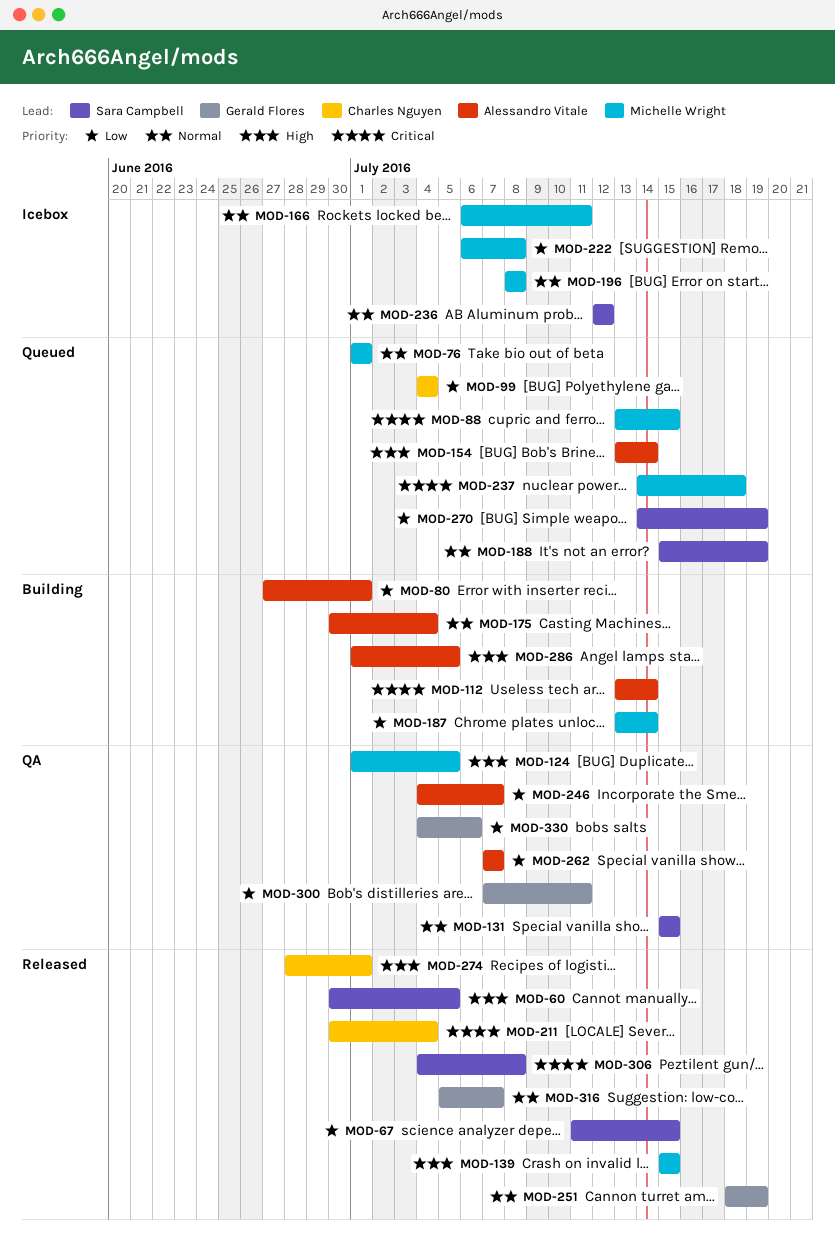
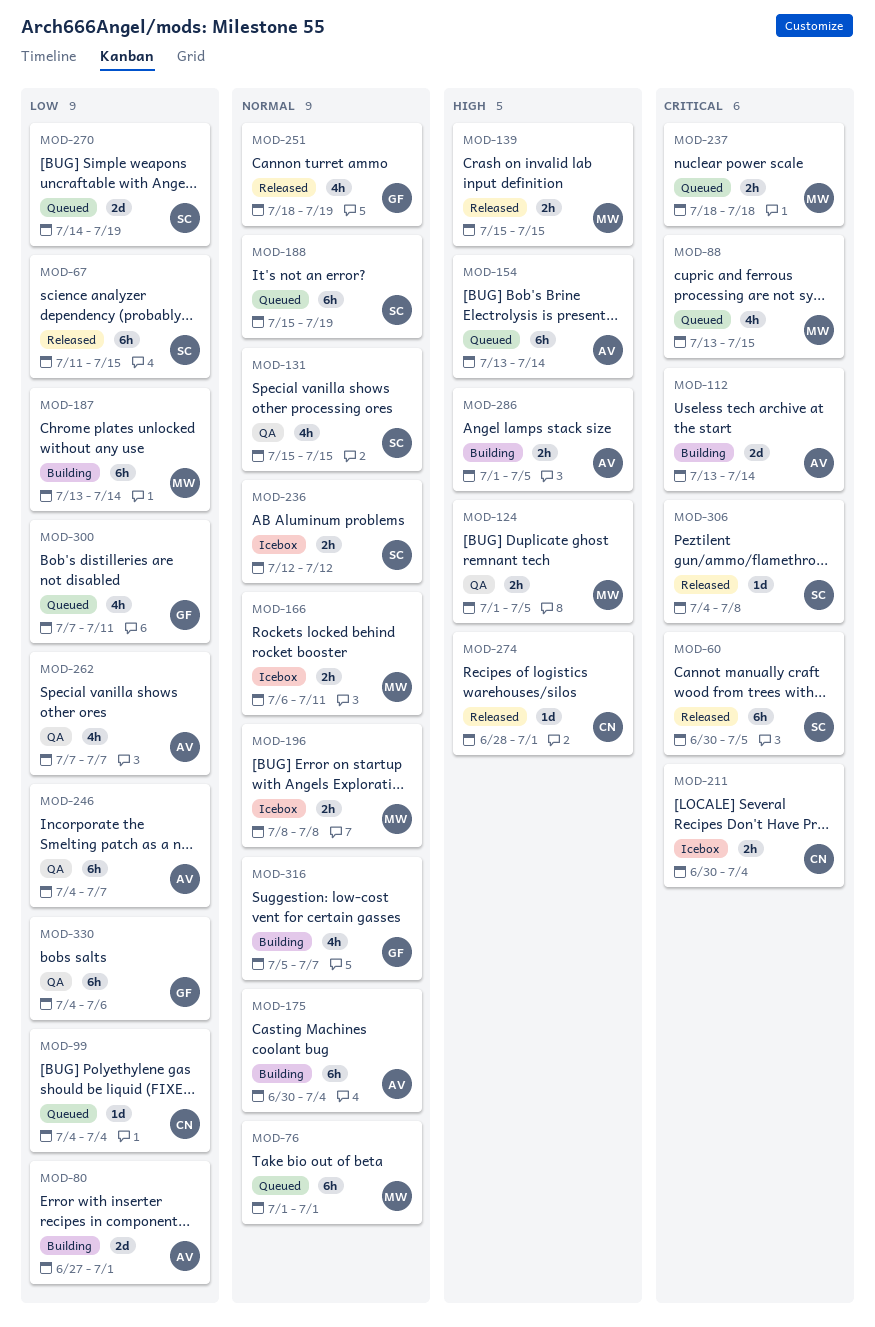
MOD-60, priority: High -> Critical
MOD-211, status: Released -> Icebox
MOD-222: present -> none
MOD-237, start: Jul 14 -> Jul 18
MOD-300, status: QA -> Queued
MOD-316, status: Released -> Building

